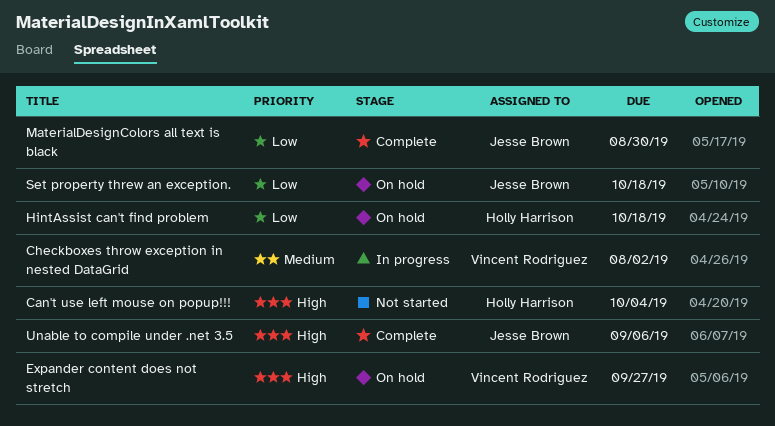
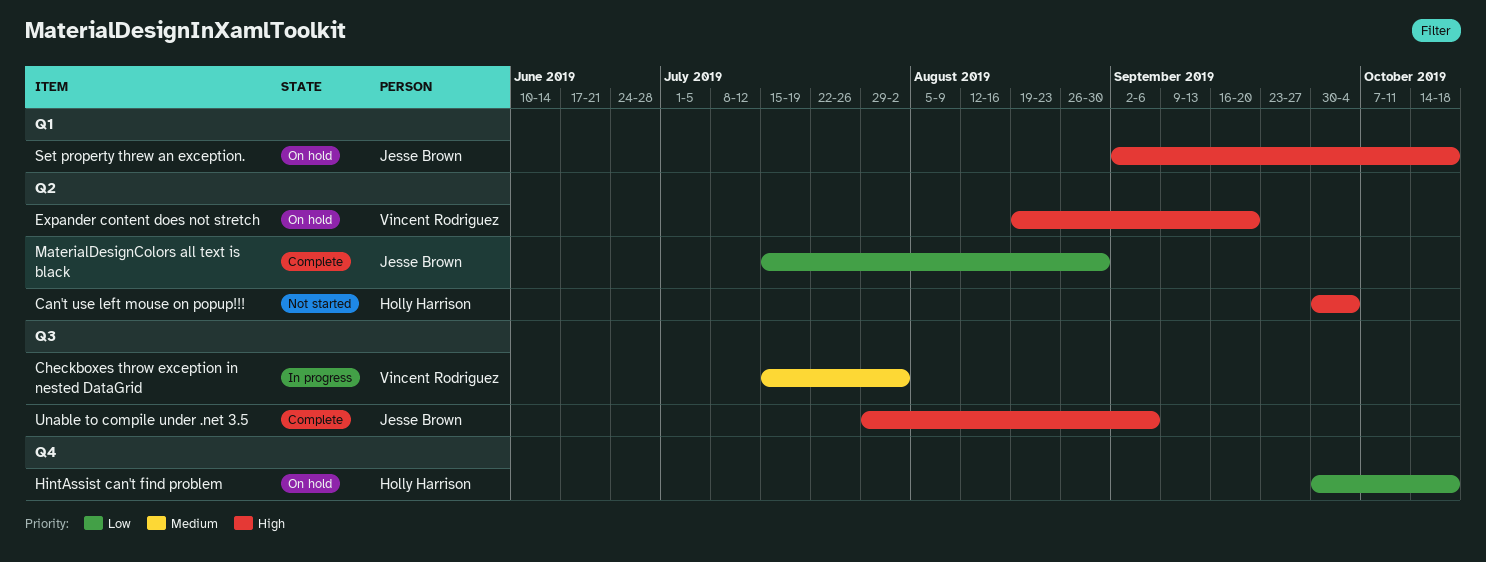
Expander content does not stretch, due: Sep 27 -> Sep 20
Set property threw an exception., priority: Low -> High

